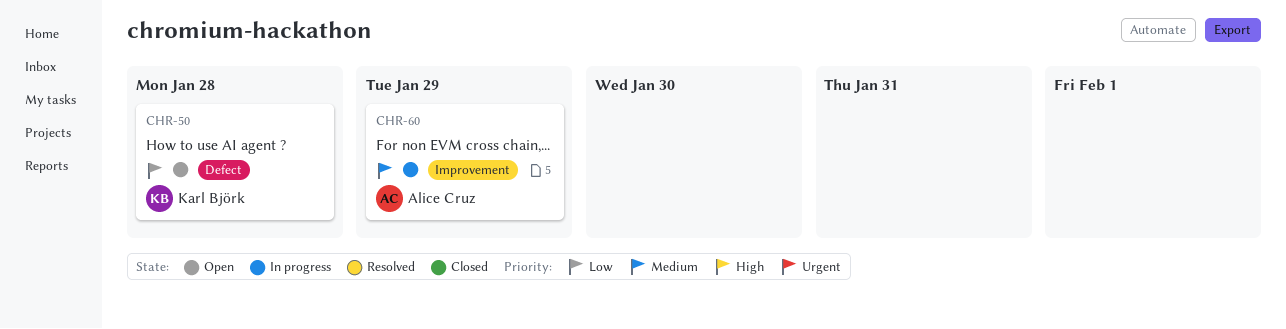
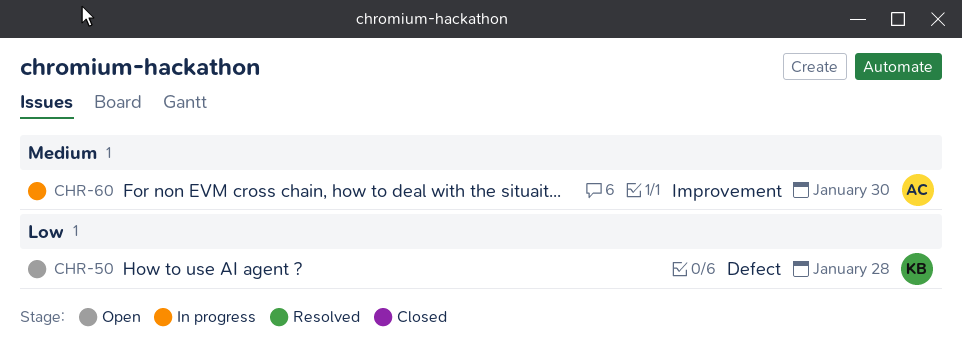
CHR-60, due: Jan 29 -> Jan 30

